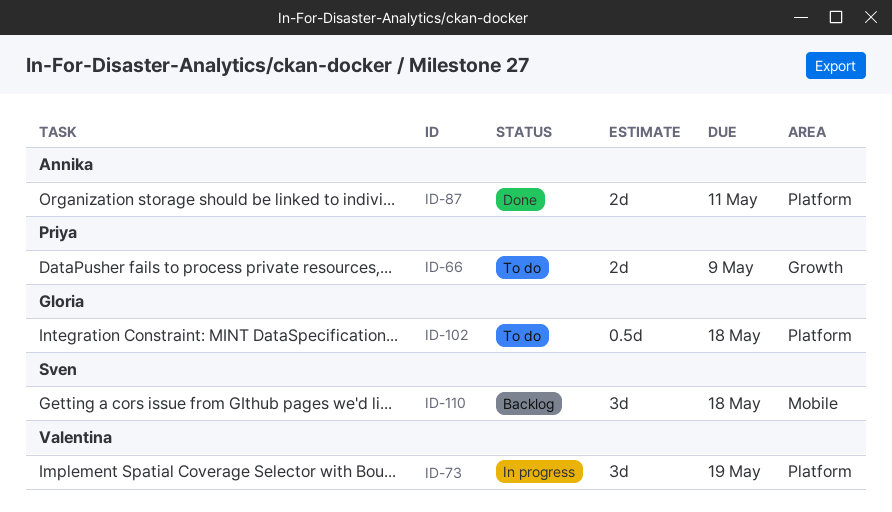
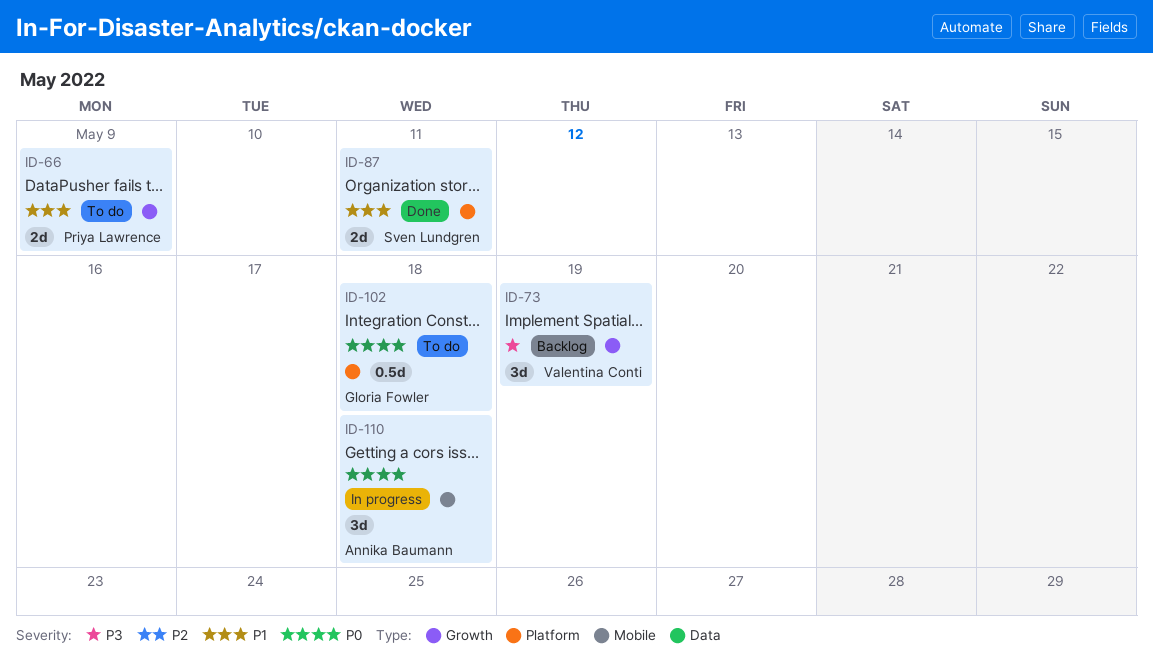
ID-73, status: In progress -> Backlog
ID-73, label: Platform -> Growth
ID-87, owner: Annika Baumann -> Sven Lundgren
ID-110, status: Backlog -> In progress
ID-110, owner: Sven Lundgren -> Annika Baumann

